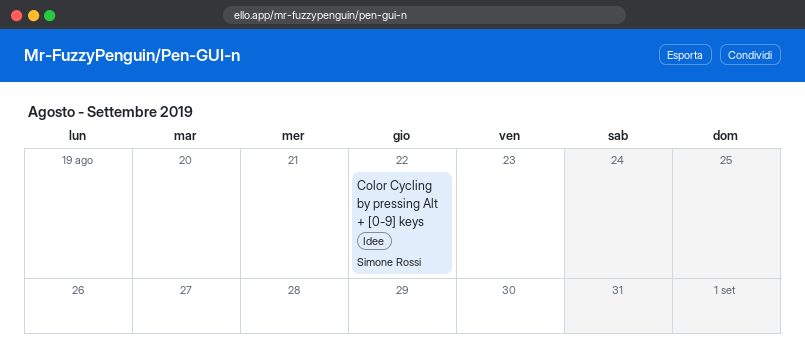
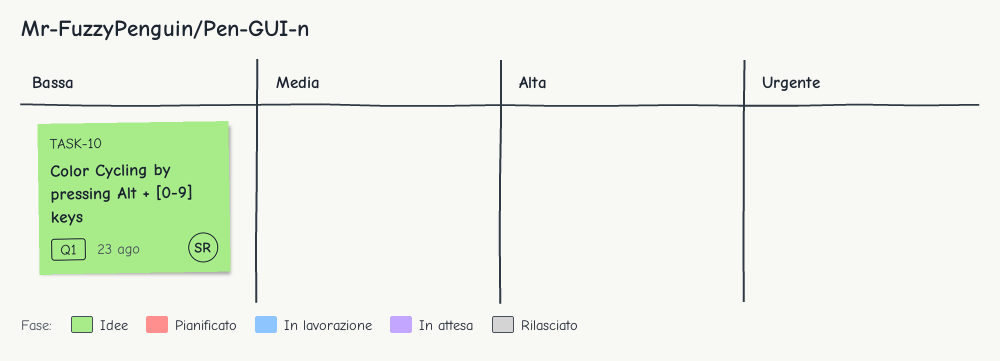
Color Cycling by pressing Alt + [0-9] keys, due: Aug 22 -> Aug 23

